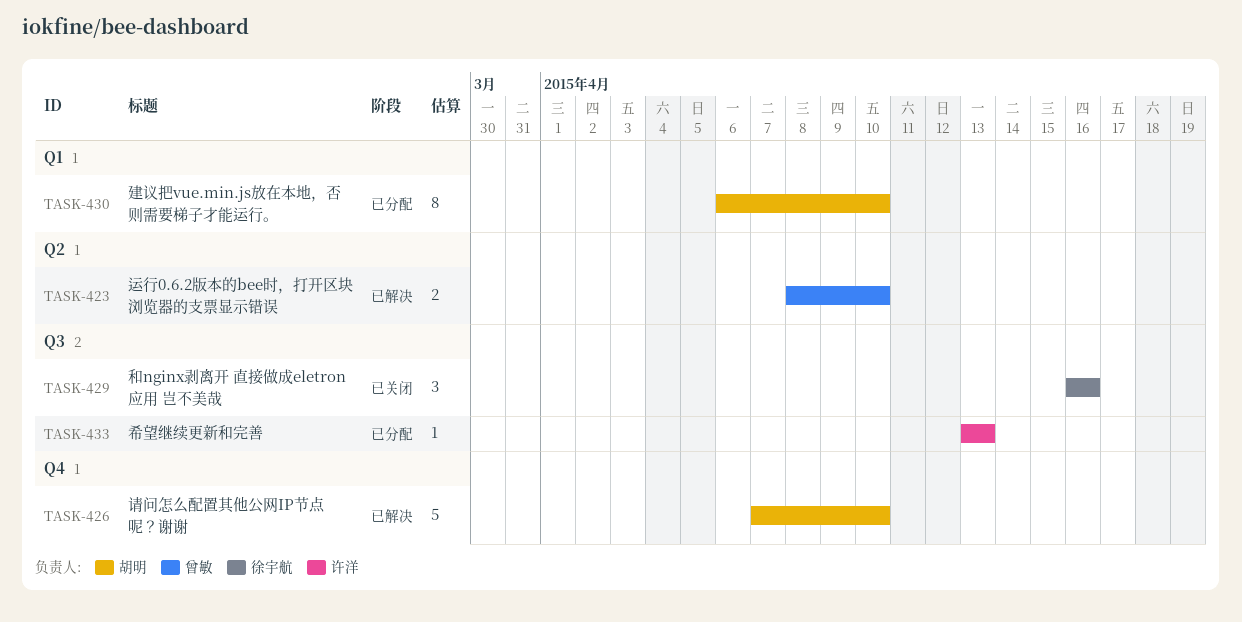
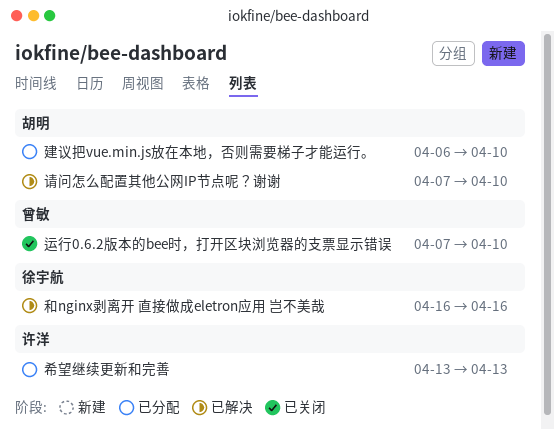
和nginx剥离开 直接做成eletron应用 岂不美哉, status: 已关闭 -> 已解决
运行0.6.2版本的bee时，打开区块浏览器的支票显示错误, status: 已解决 -> 已关闭
运行0.6.2版本的bee时，打开区块浏览器的支票显示错误, start: Apr 8 -> Apr 7

